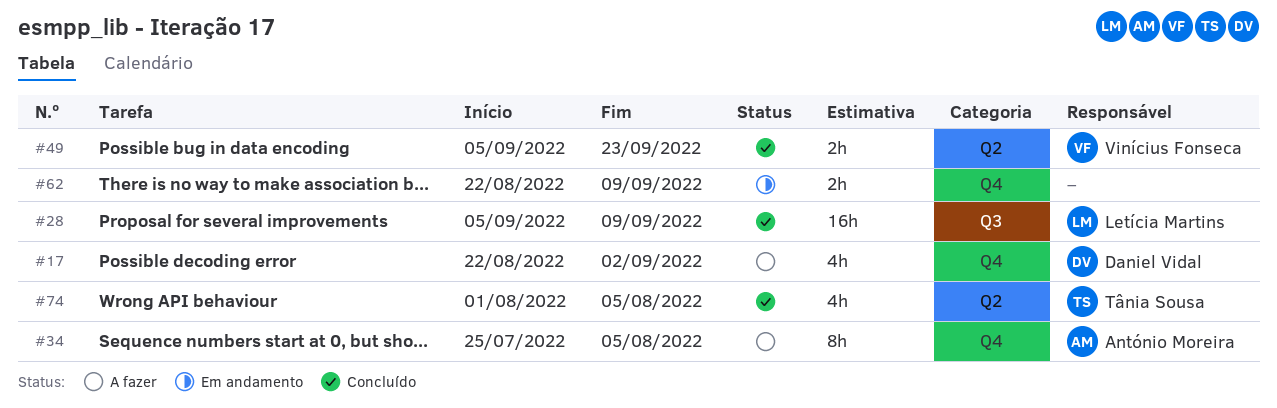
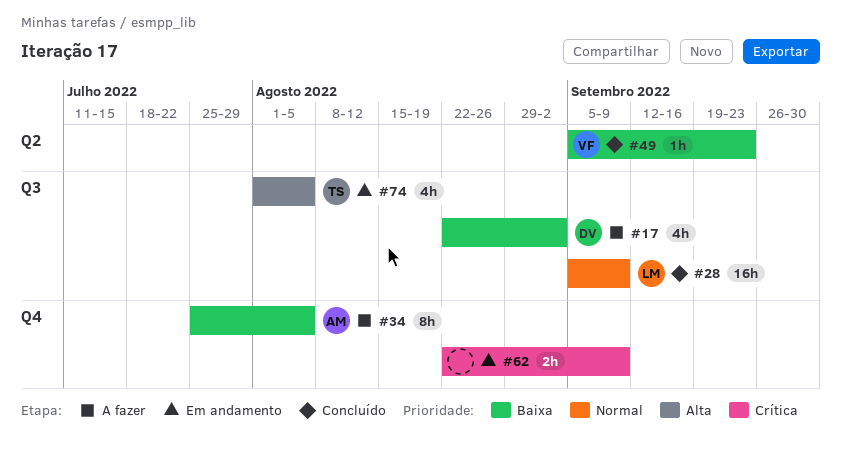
#17, label: Q4 -> Q3
#49, estimate: 2h -> 1h
#74, status: Concluído -> Em andamento
#74, label: Q2 -> Q3

